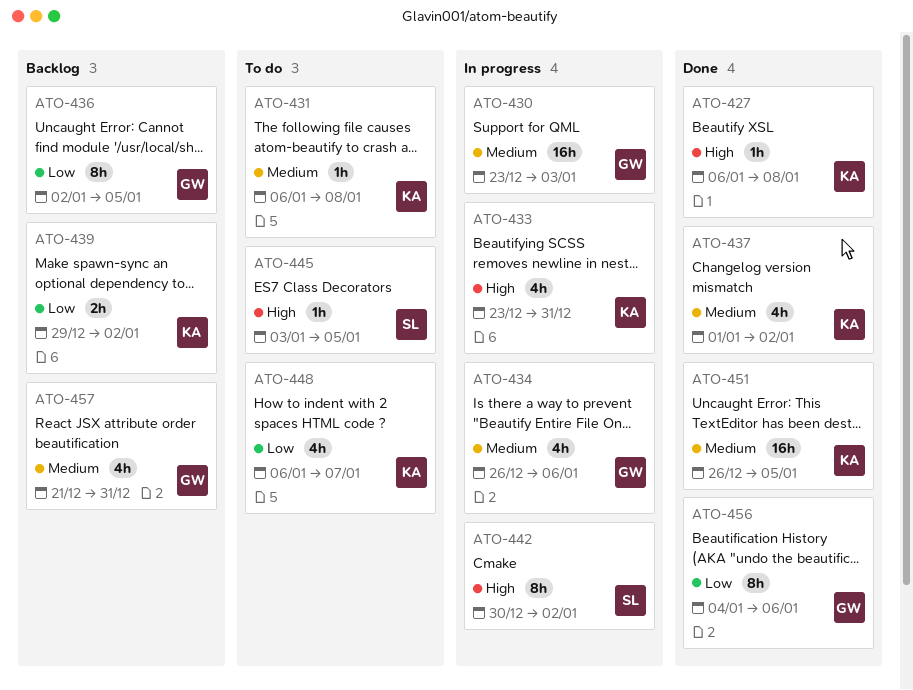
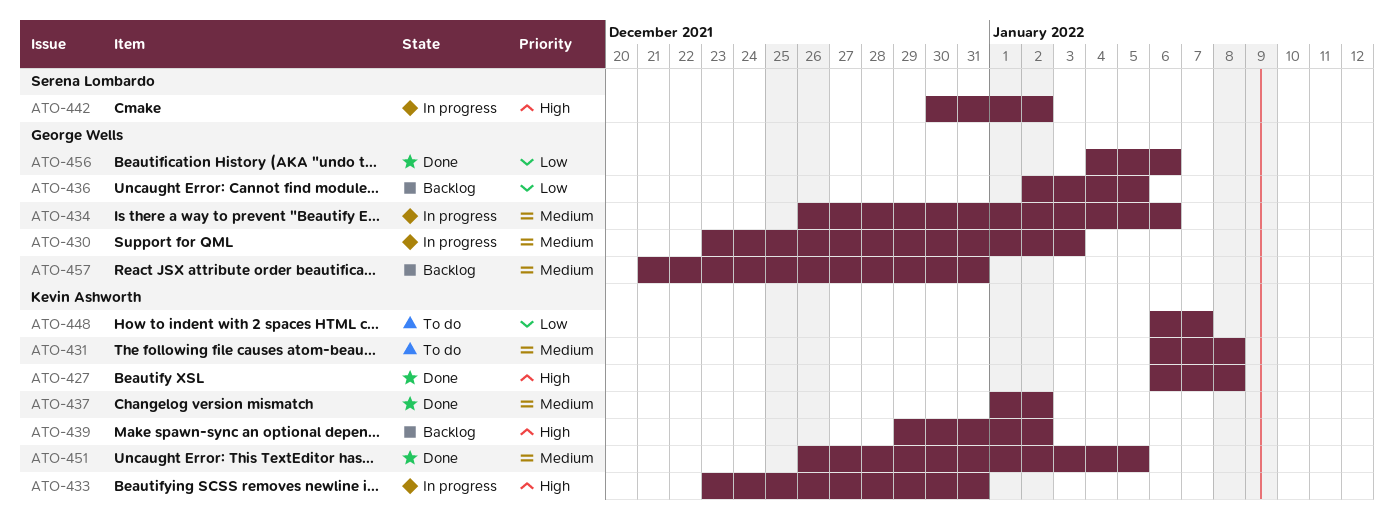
ATO-439, priority: Low -> High
ATO-445: present -> none

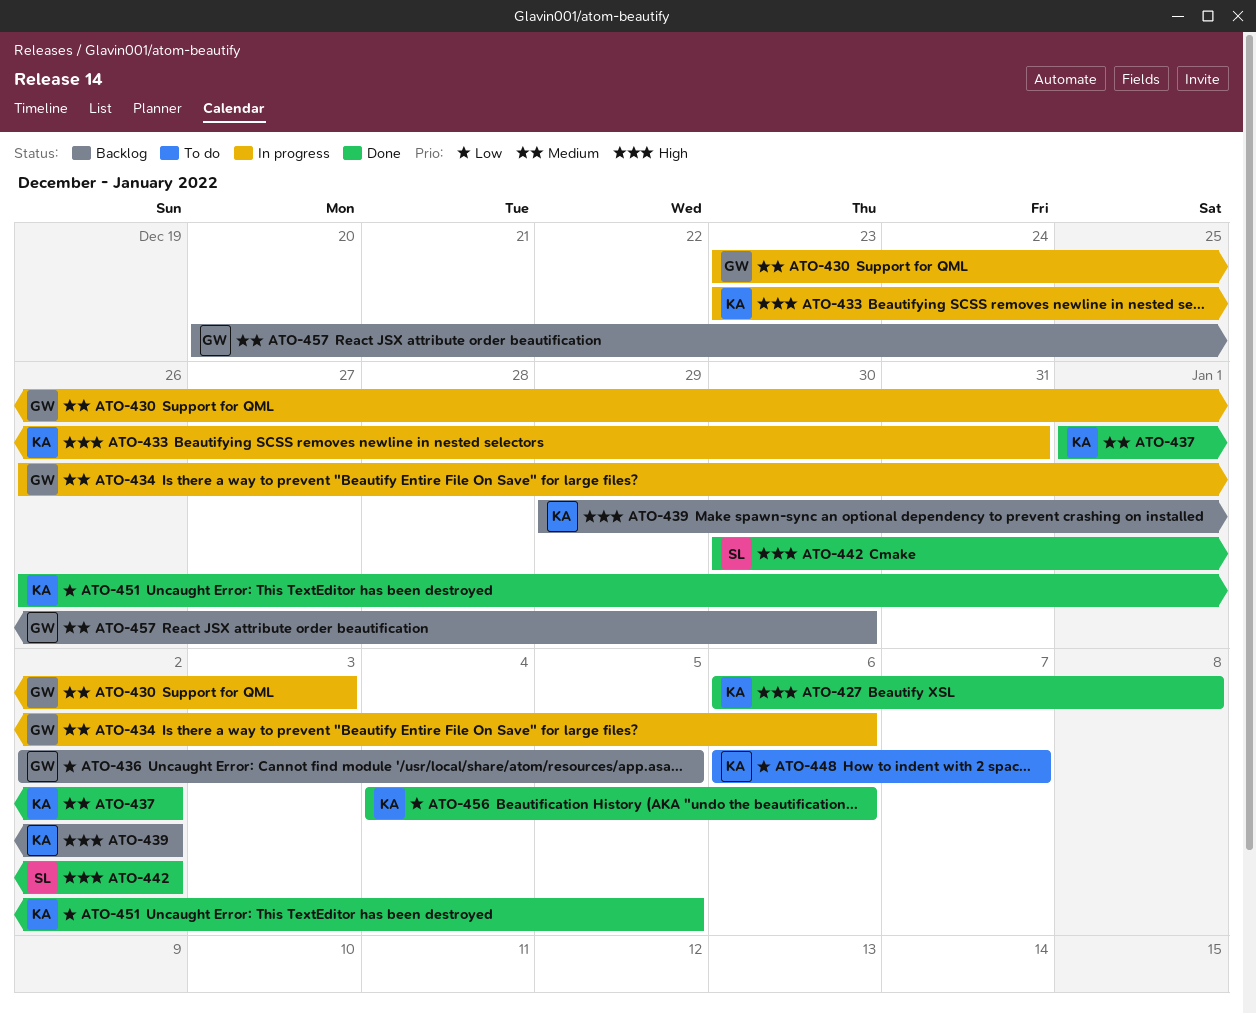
ATO-431: present -> none
ATO-442, status: In progress -> Done
ATO-451, priority: Medium -> Low
ATO-456, owner: George Wells -> Kevin Ashworth
ATO-457, start: Dec 21 -> Dec 20
ATO-457, due: Dec 31 -> Dec 30

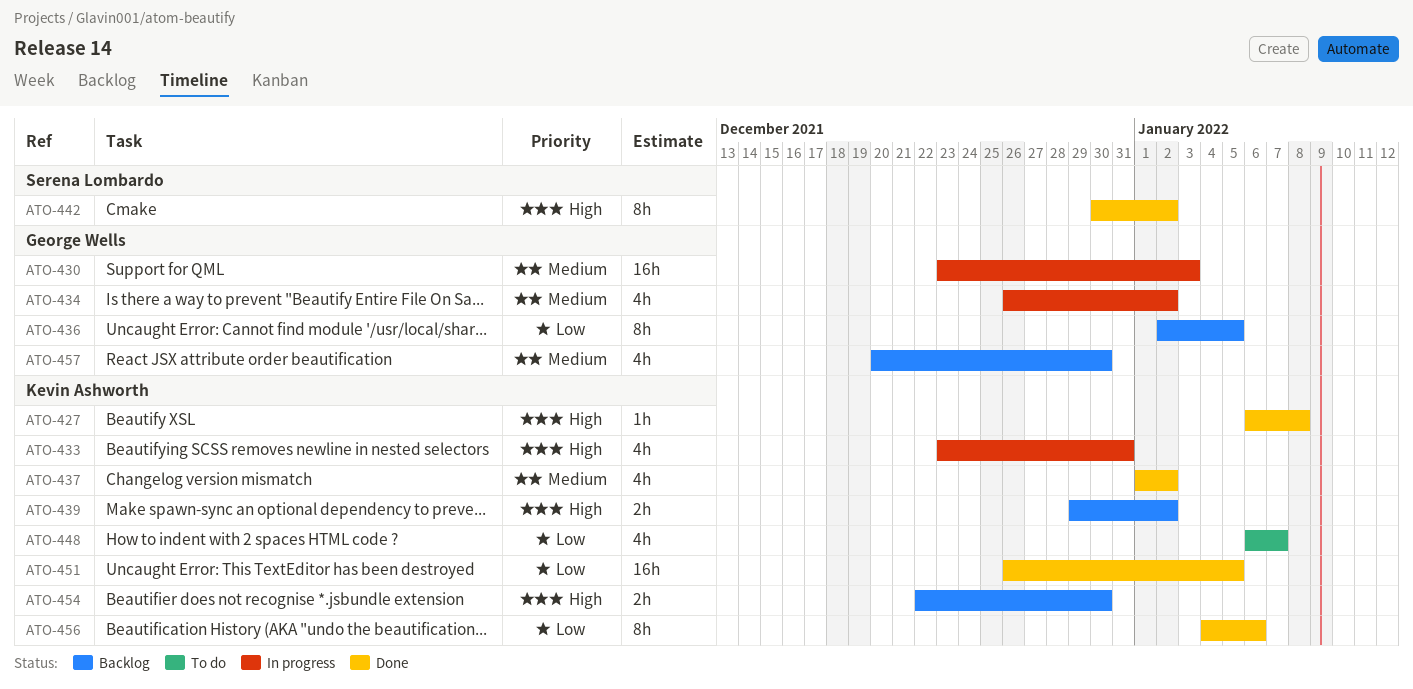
ATO-434, due: Jan 6 -> Jan 2
ATO-454: none -> present

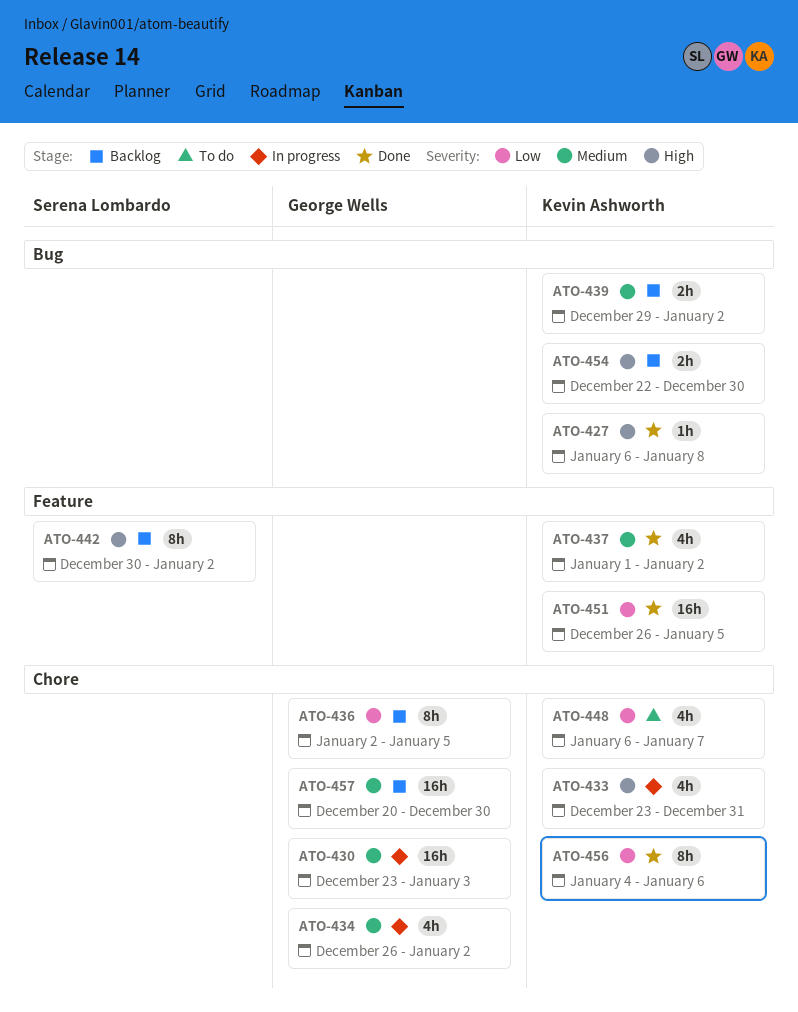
ATO-439, priority: High -> Medium
ATO-442, status: Done -> Backlog
ATO-457, estimate: 4h -> 16h

